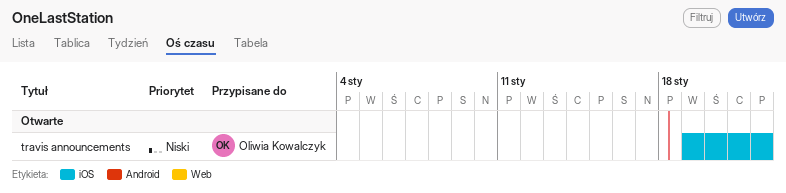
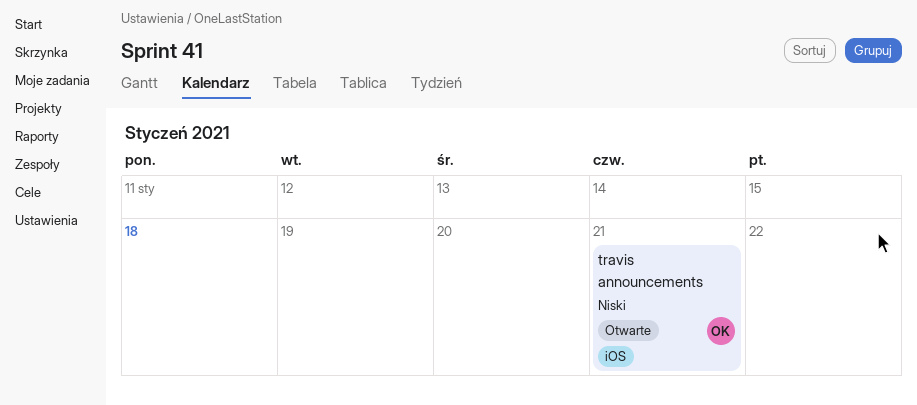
travis announcements, due: Jan 22 -> Jan 21

